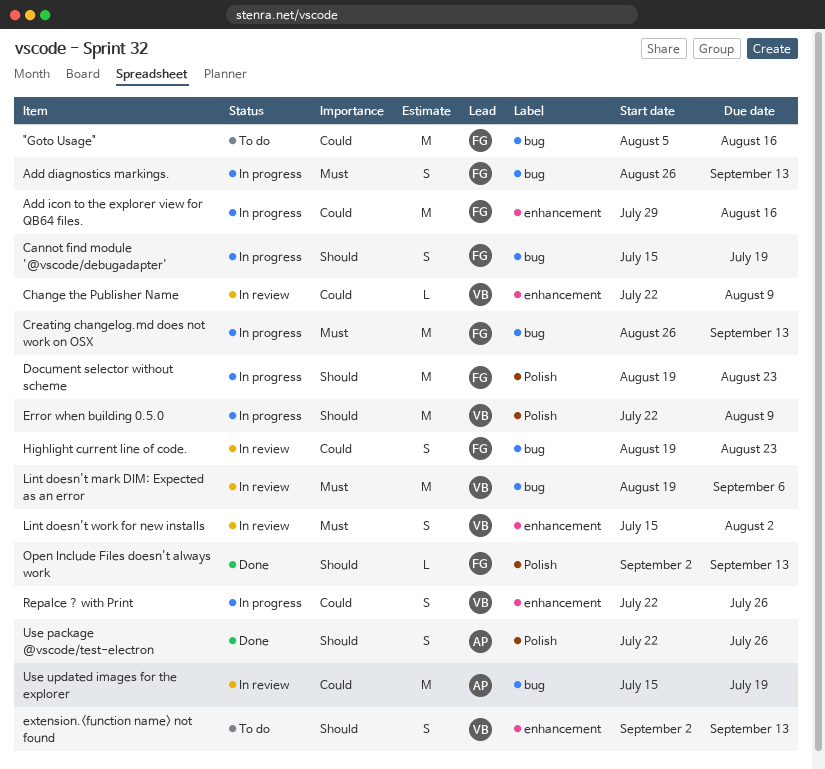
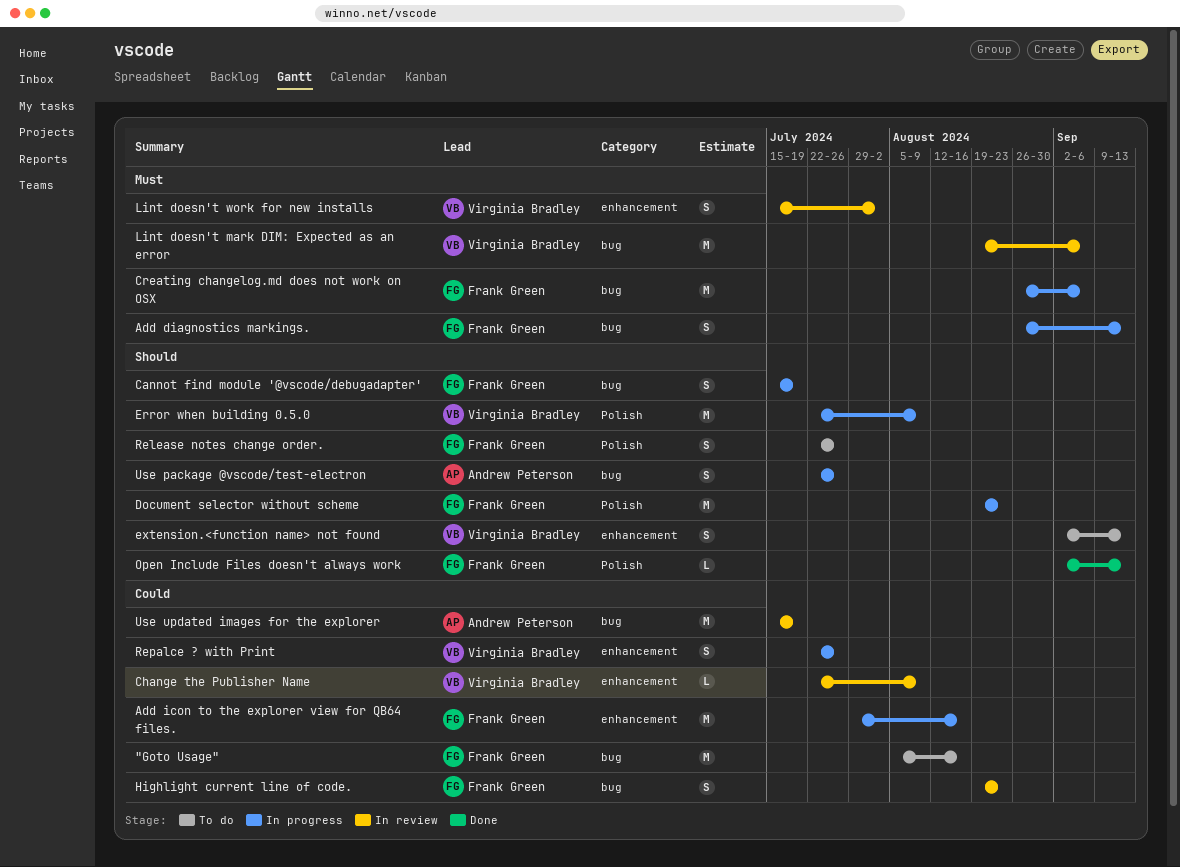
Creating changelog.md does not work on OSX, due: Sep 13 -> Sep 6
Release notes change order.: none -> present
Use package @vscode/test-electron, status: Done -> In progress
Use package @vscode/test-electron, label: Polish -> bug

